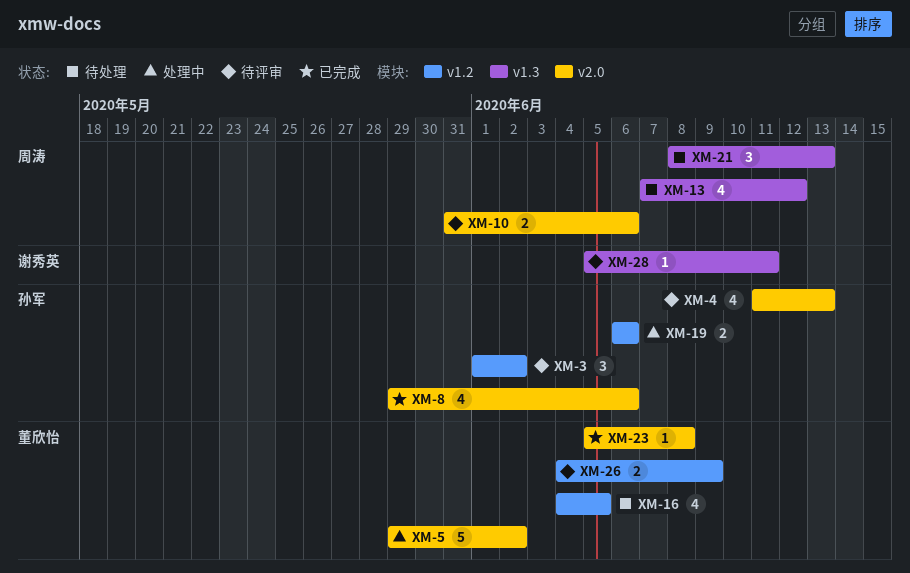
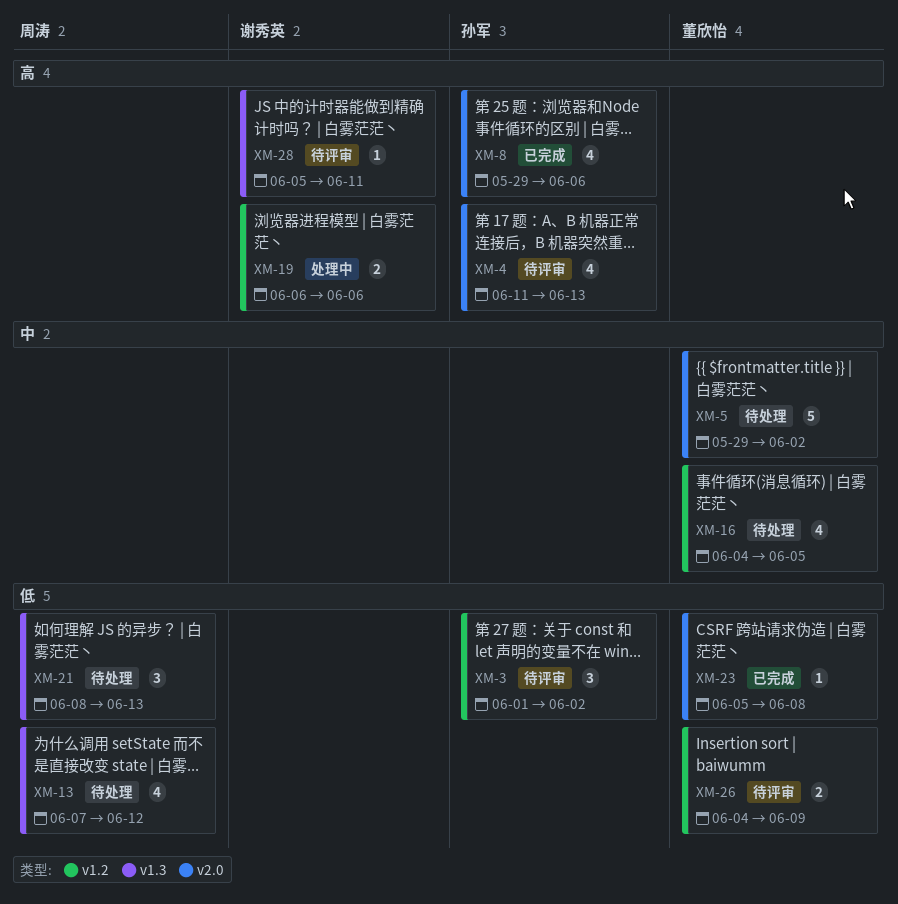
XM-5, status: 处理中 -> 待处理
XM-10: present -> none
XM-19, owner: 孙军 -> 谢秀英

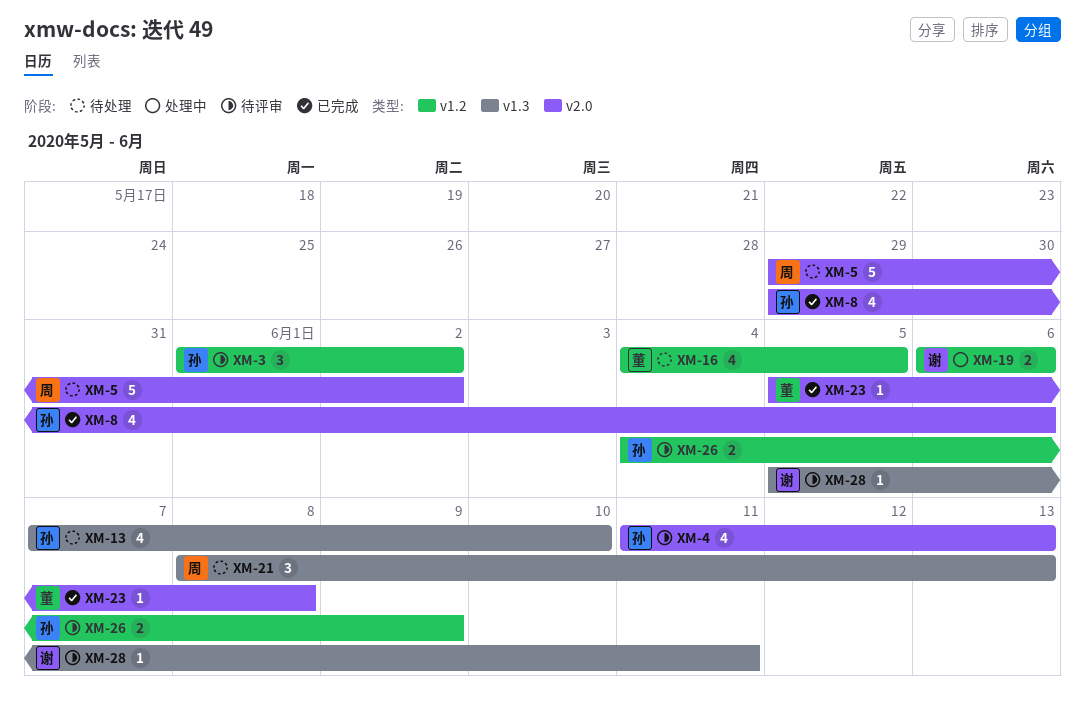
XM-5, owner: 董欣怡 -> 周涛
XM-13, owner: 周涛 -> 孙军
XM-13, due: Jun 12 -> Jun 10
XM-26, owner: 董欣怡 -> 孙军

